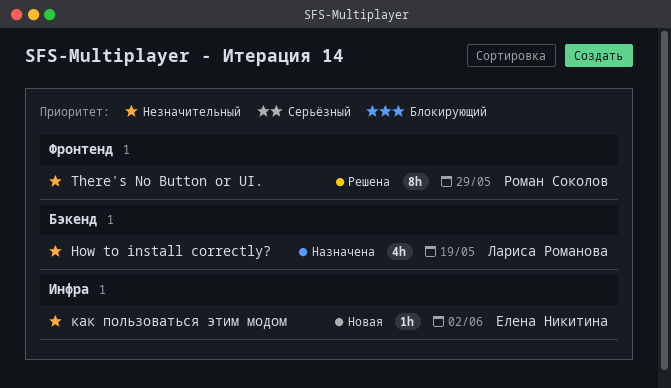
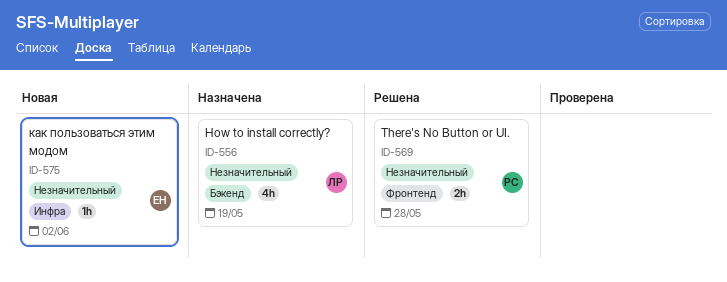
There's No Button or UI., estimate: 8h -> 2h
There's No Button or UI., due: May 29 -> May 28

